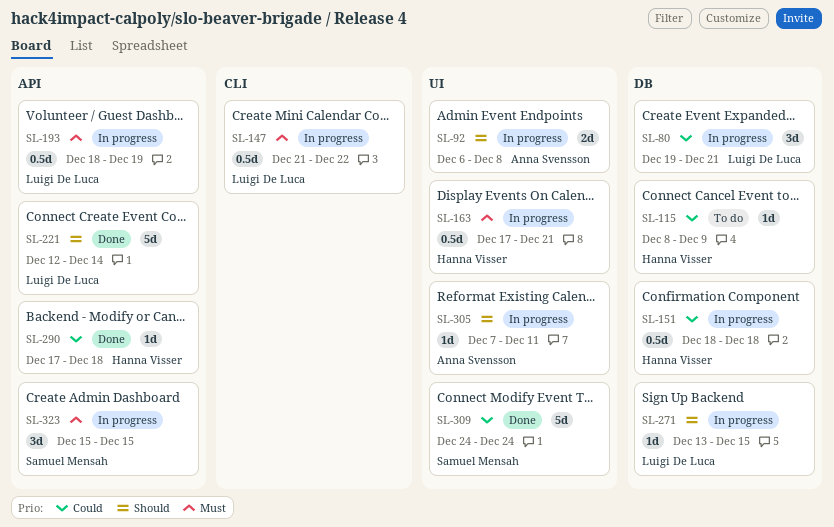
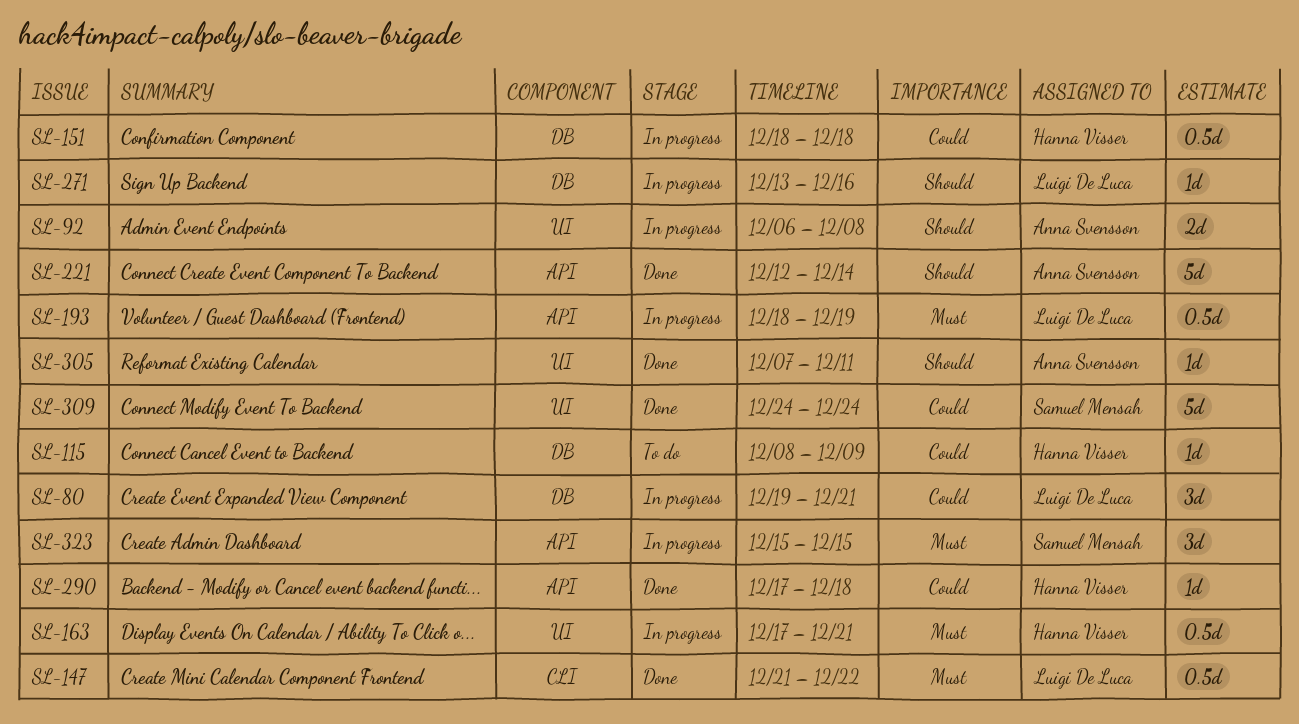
SL-147, status: In progress -> Done
SL-221, owner: Luigi De Luca -> Anna Svensson
SL-271, due: Dec 15 -> Dec 16
SL-305, status: In progress -> Done

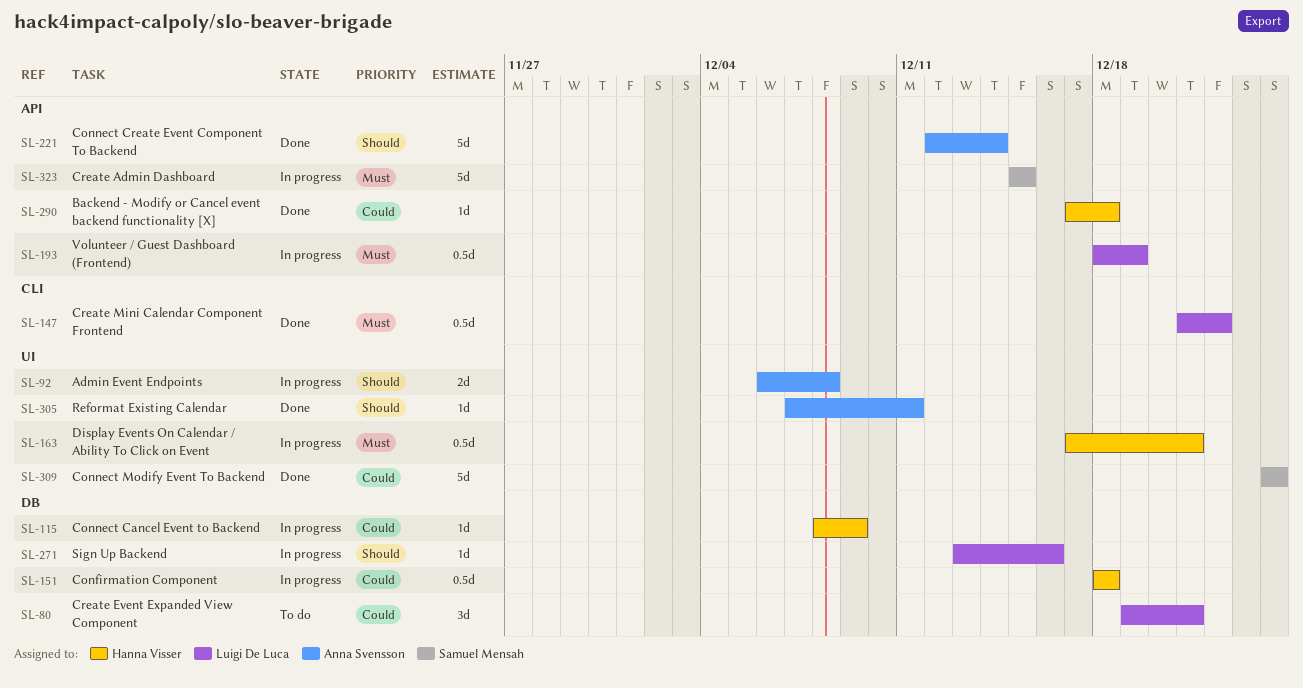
SL-80, status: In progress -> To do
SL-115, status: To do -> In progress
SL-323, estimate: 3d -> 5d

